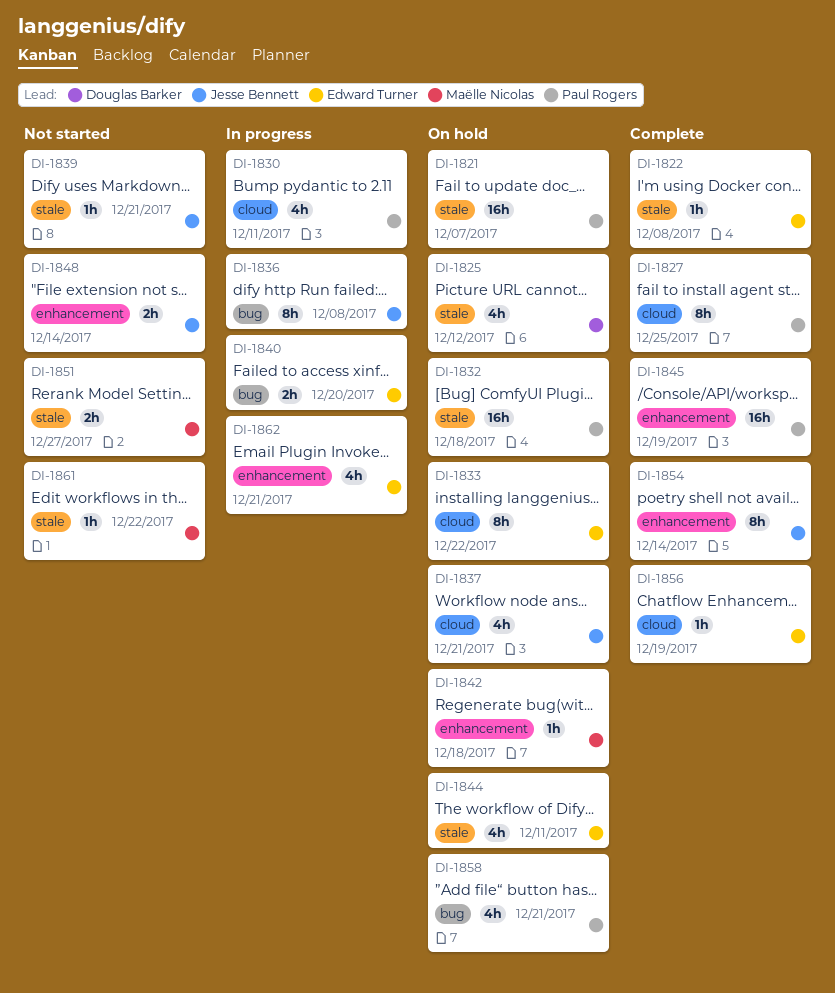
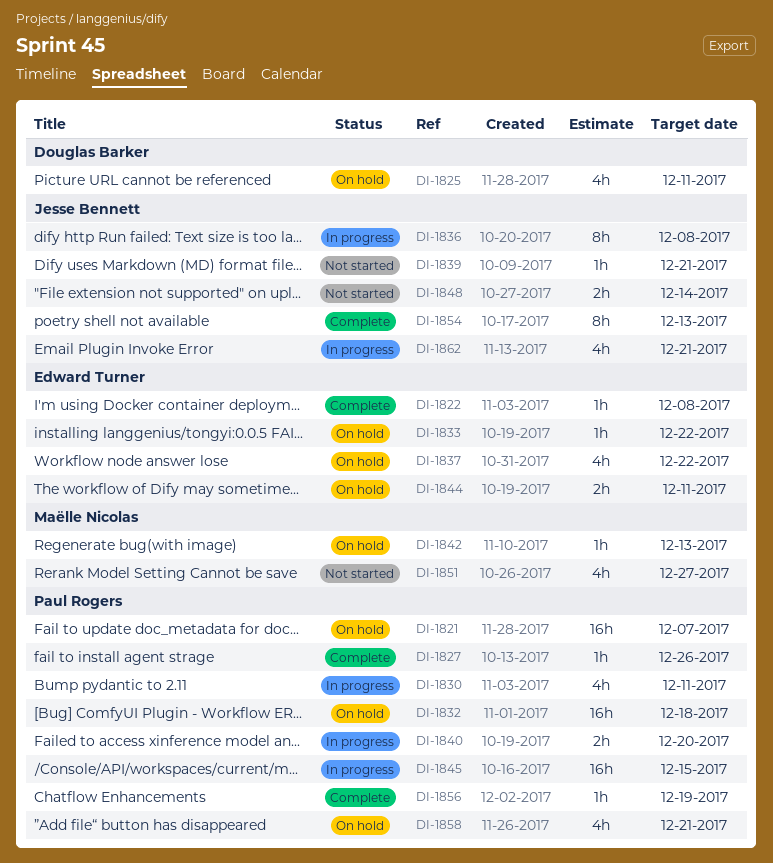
DI-1825, due: Dec 12 -> Dec 11
DI-1827, estimate: 8h -> 1h
DI-1827, due: Dec 25 -> Dec 26
DI-1833, estimate: 8h -> 1h
DI-1837, owner: Jesse Bennett -> Edward Turner
DI-1837, due: Dec 21 -> Dec 22
DI-1840, owner: Edward Turner -> Paul Rogers
DI-1842, due: Dec 18 -> Dec 13
DI-1844, estimate: 4h -> 2h
DI-1845, status: Complete -> In progress
DI-1845, due: Dec 19 -> Dec 15
DI-1851, estimate: 2h -> 4h
DI-1854, due: Dec 14 -> Dec 13
DI-1856, owner: Edward Turner -> Paul Rogers
DI-1861: present -> none
DI-1862, owner: Edward Turner -> Jesse Bennett

